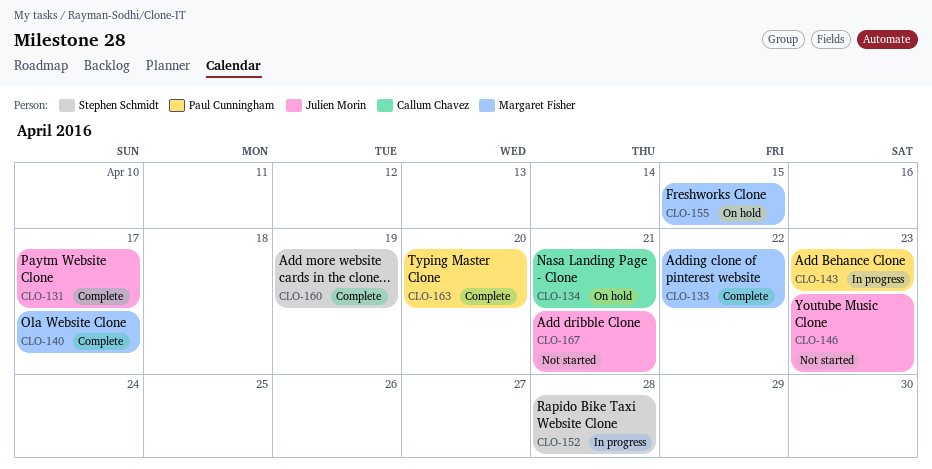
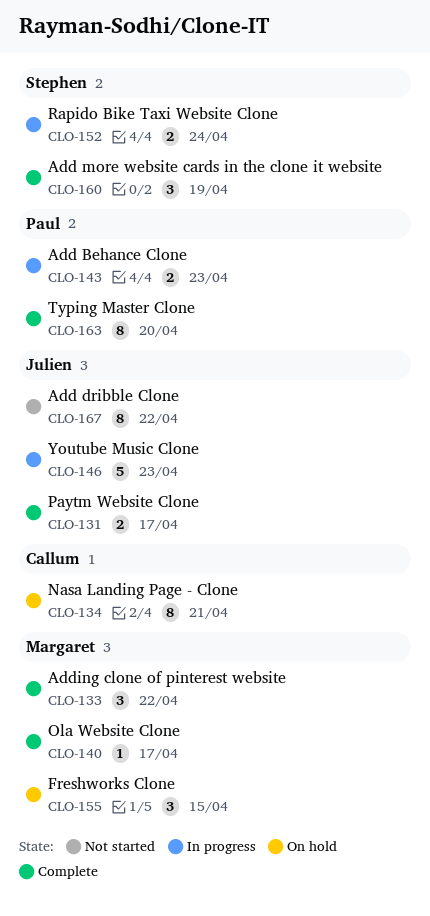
CLO-146, status: Not started -> In progress
CLO-152, due: Apr 28 -> Apr 24
CLO-167, due: Apr 21 -> Apr 22

